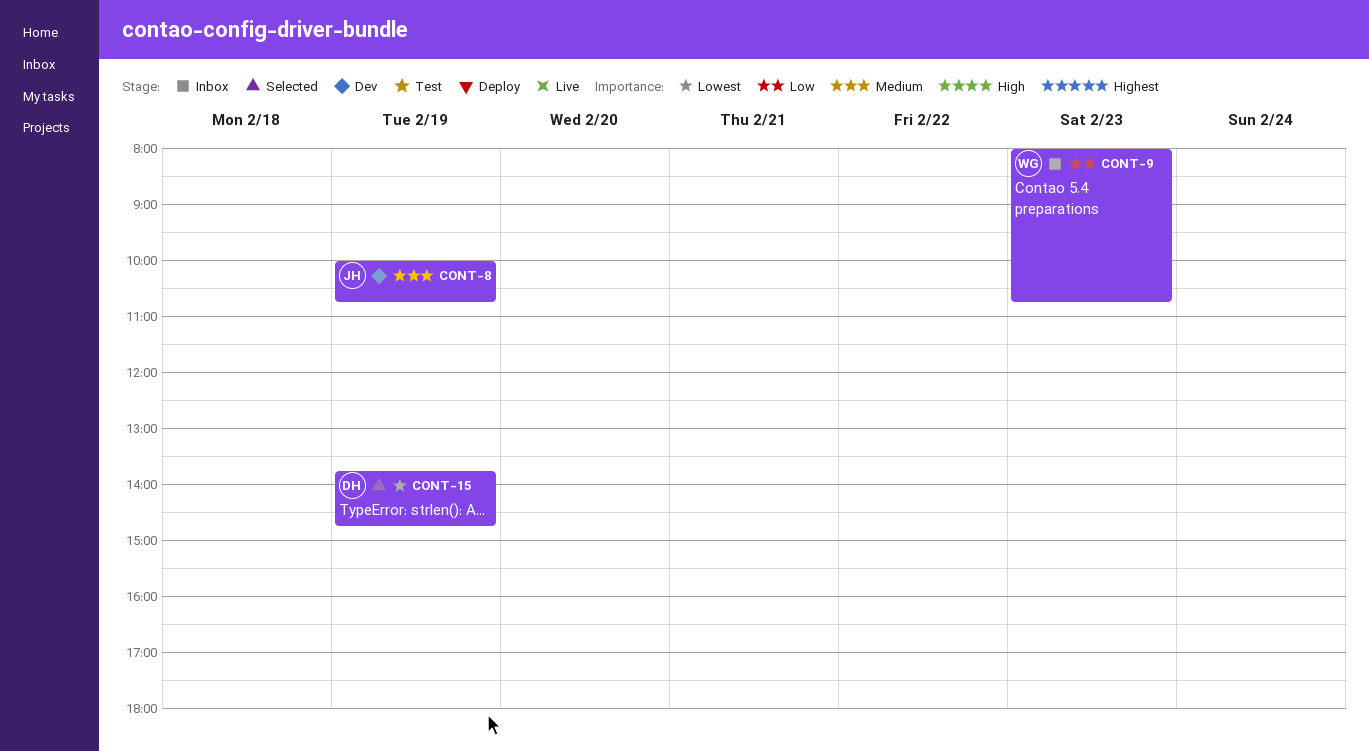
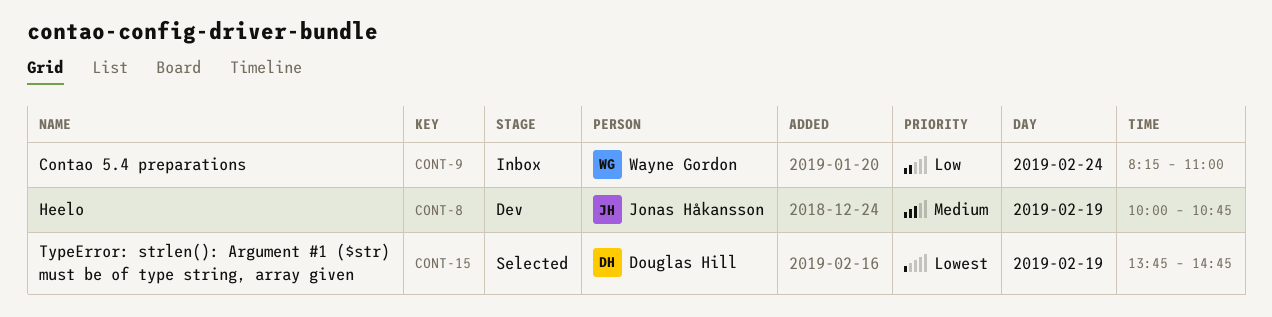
CONT-9, day: Feb 23 -> Feb 24
CONT-9, begins: 08:00 -> 08:15
CONT-9, ends: 10:45 -> 11:00

